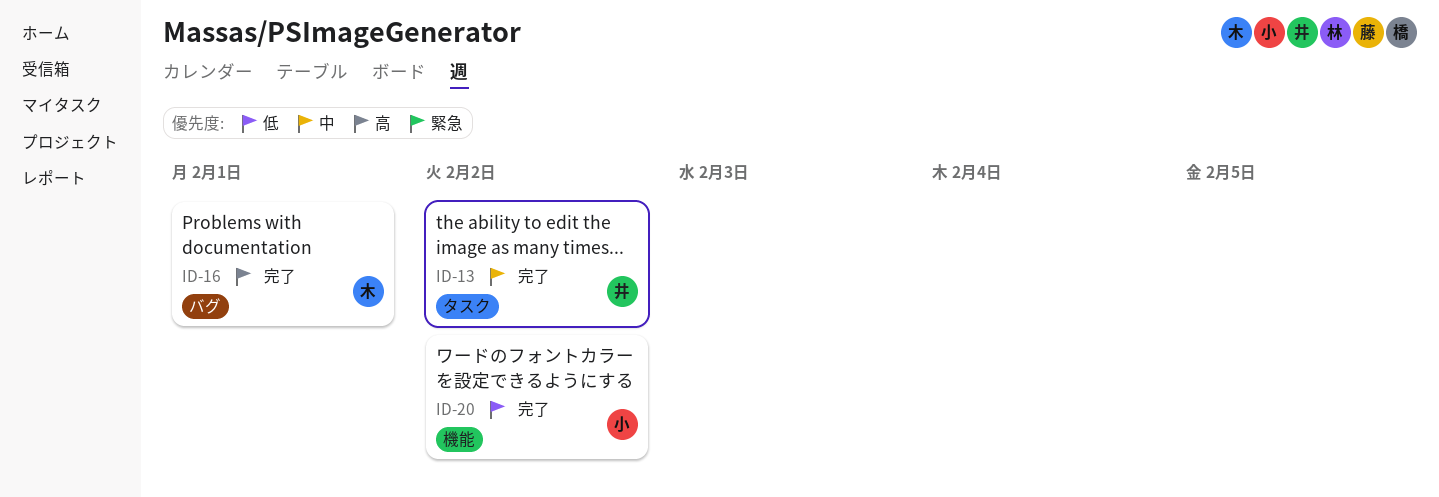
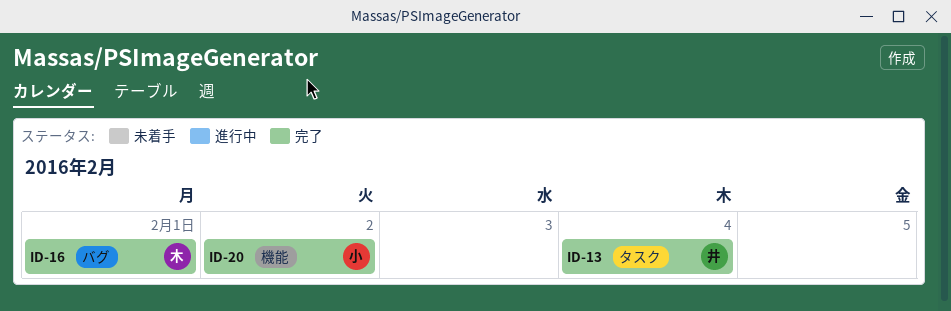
ID-13, due: Feb 2 -> Feb 4

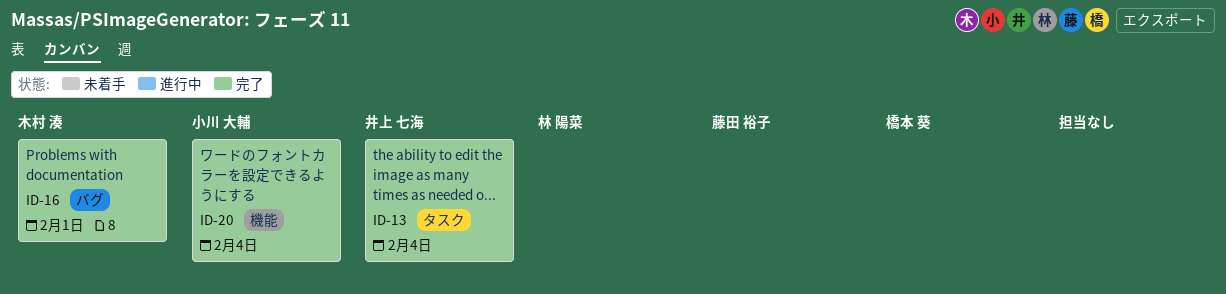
ID-20, due: Feb 2 -> Feb 4

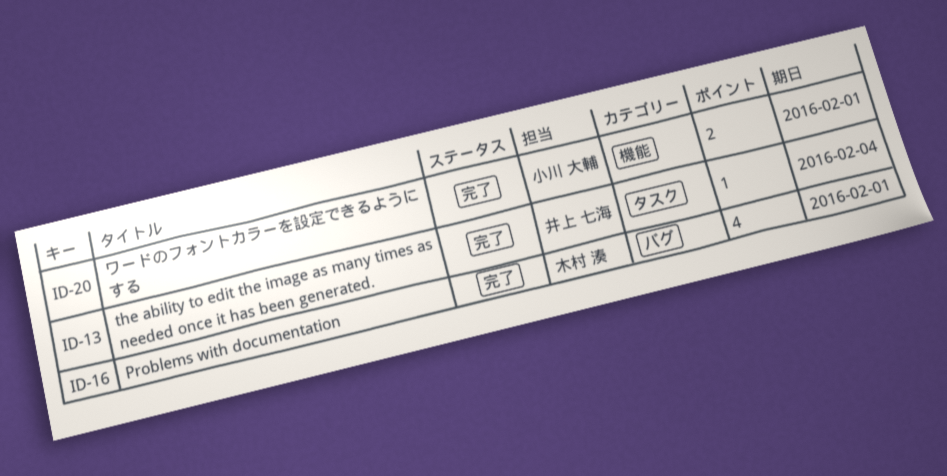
ID-20, due: Feb 4 -> Feb 1

